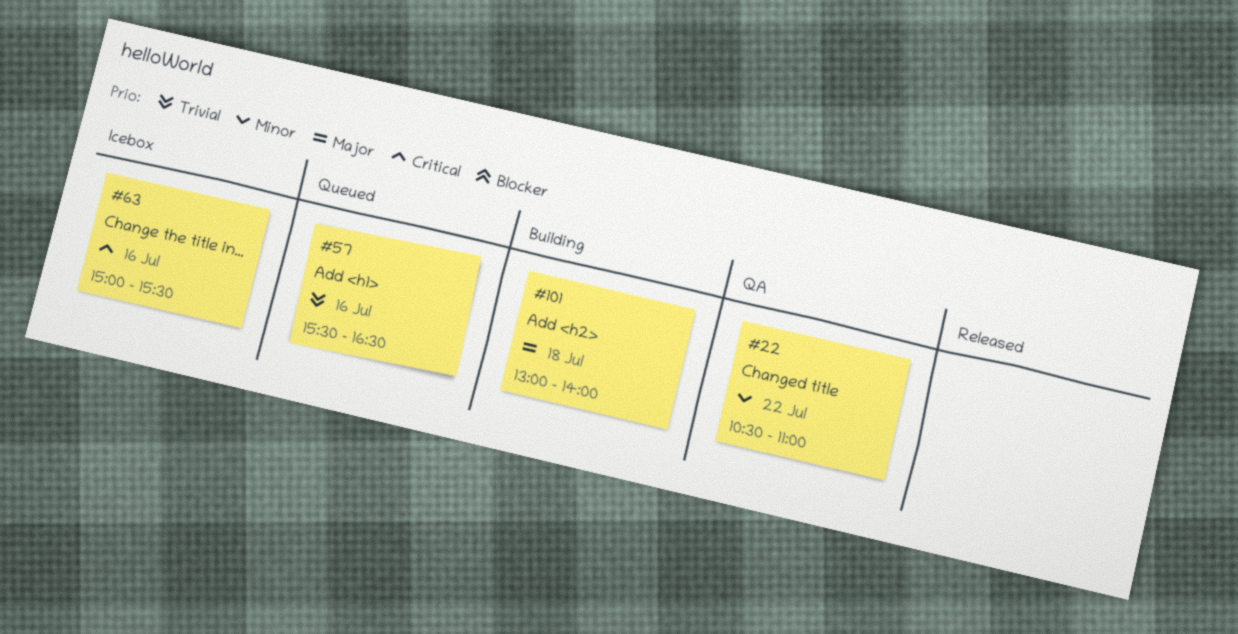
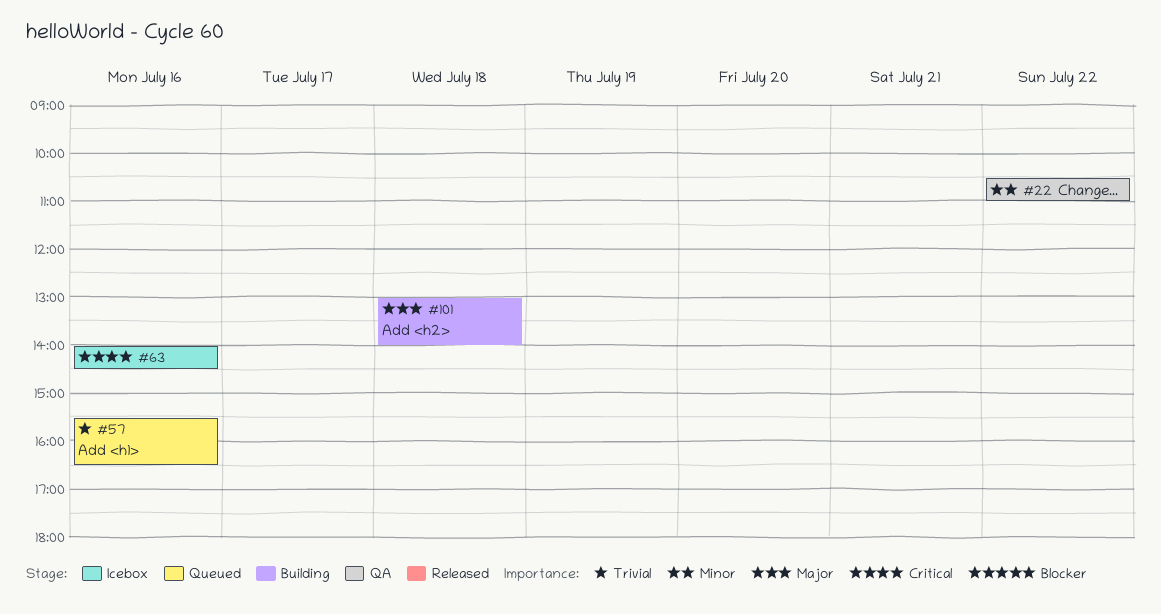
#63, begins: 15:00 -> 14:00
#63, ends: 15:30 -> 14:30

